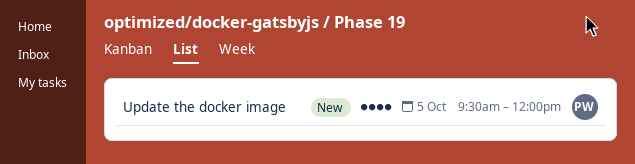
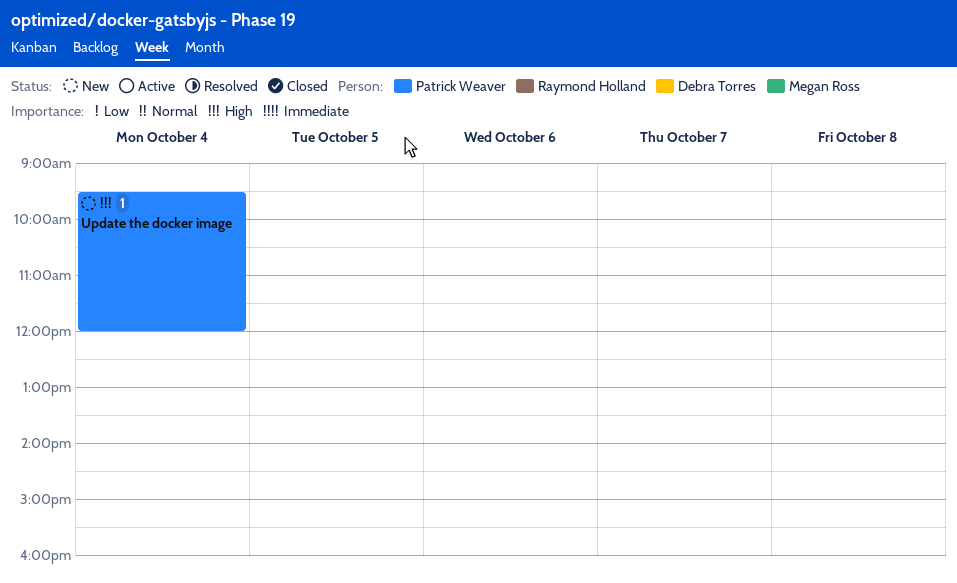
Update the docker image, estimate: 4 -> 1
Update the docker image, day: Oct 5 -> Oct 4

